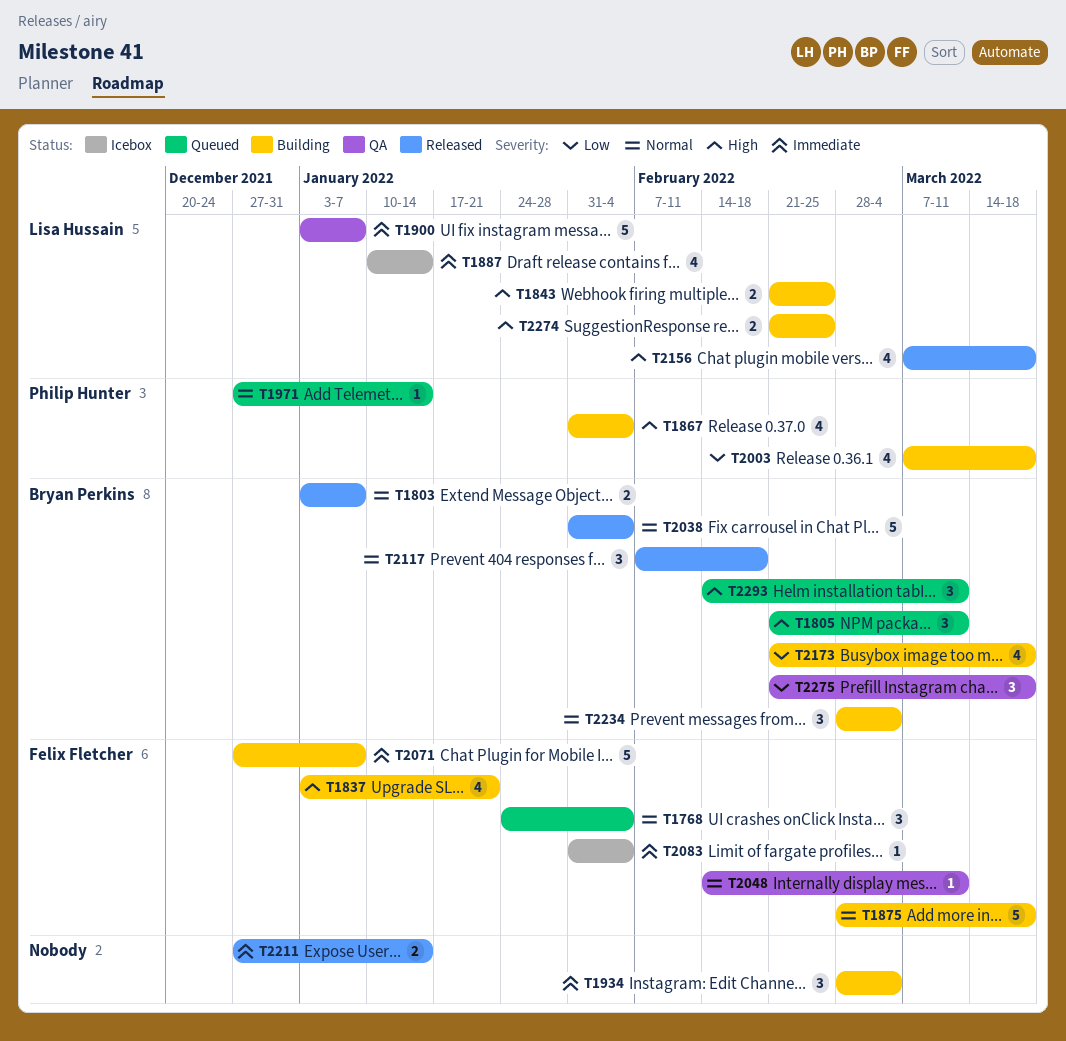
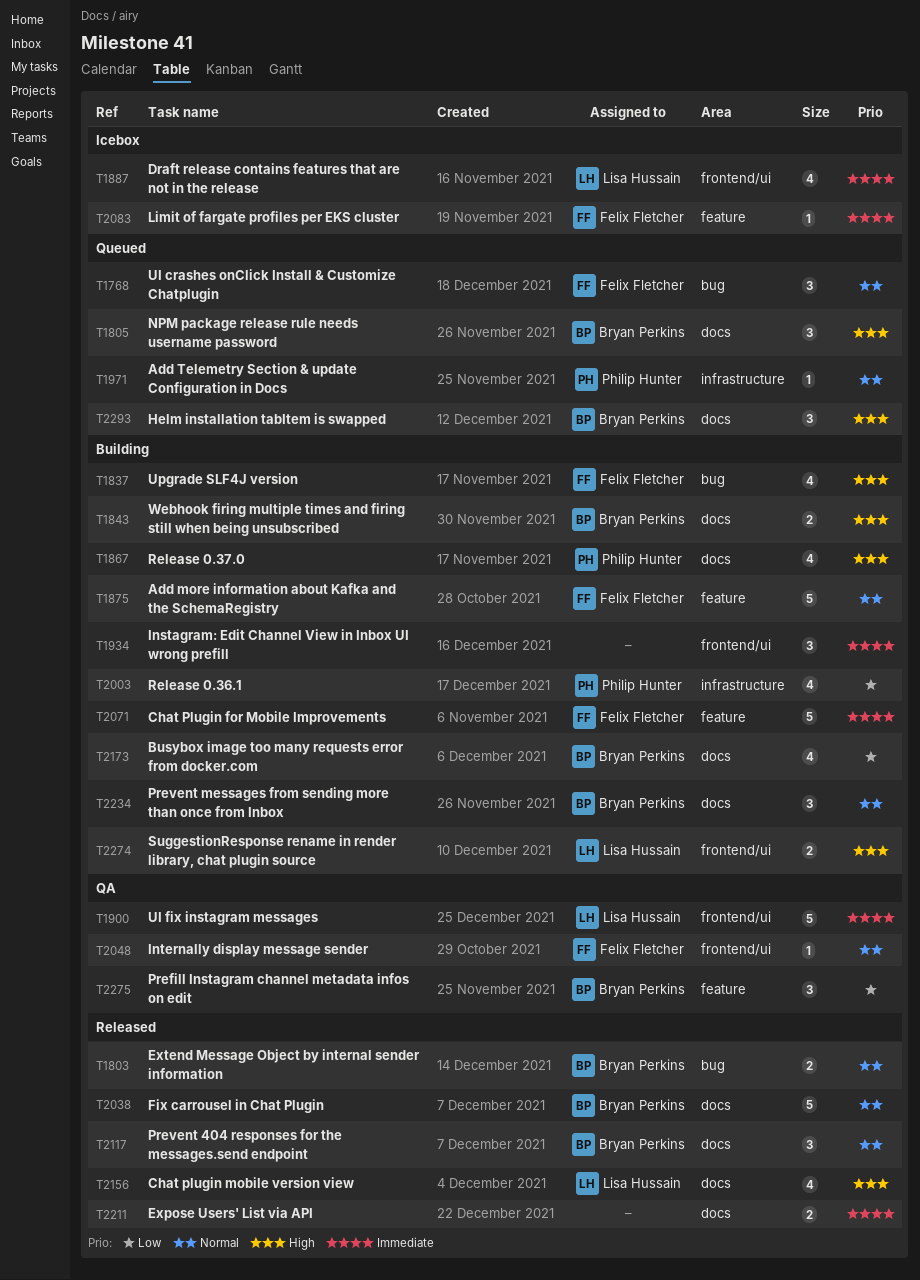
T1843, owner: Lisa Hussain -> Bryan Perkins

